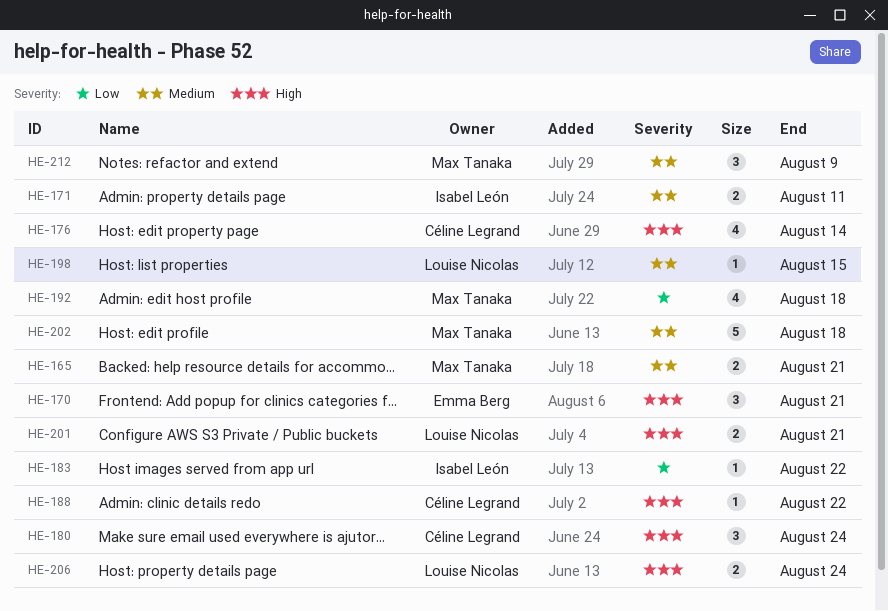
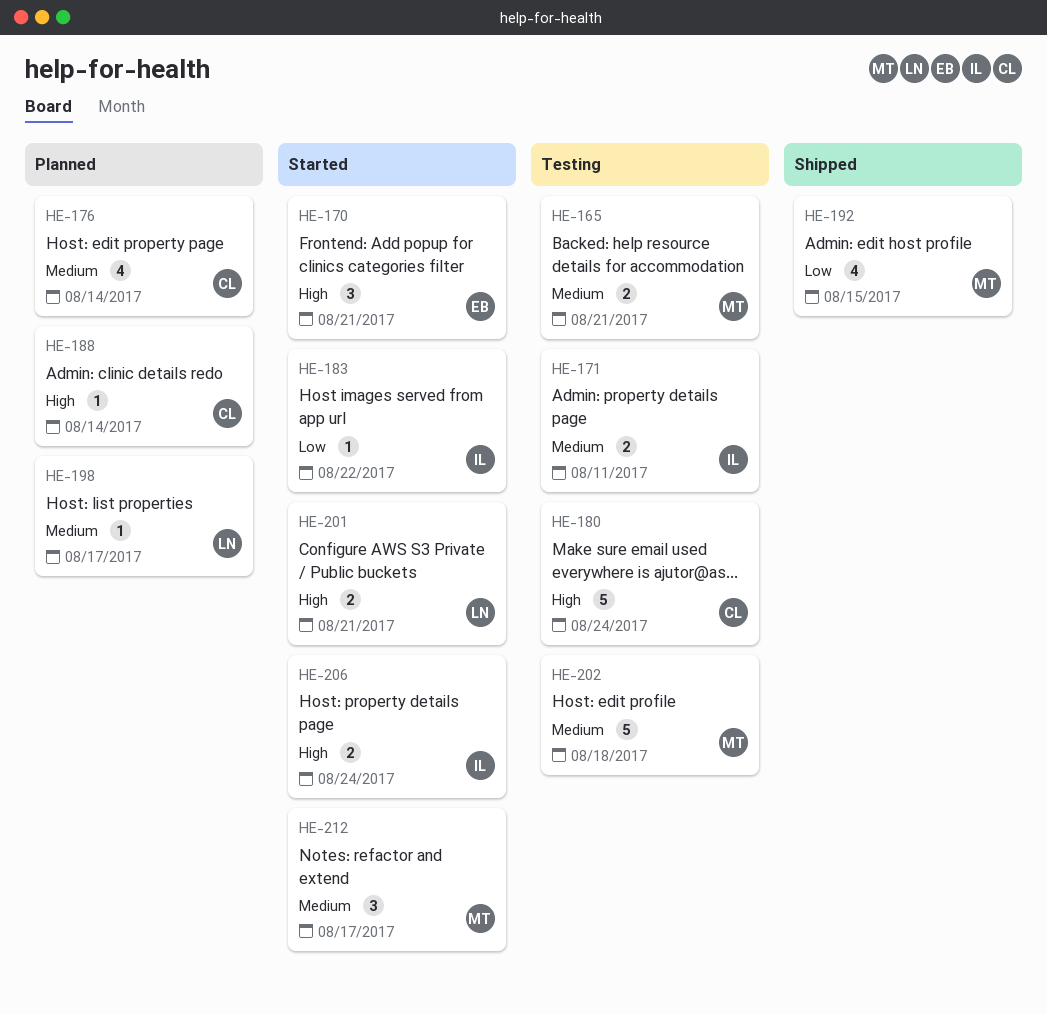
HE-176, priority: High -> Medium
HE-180, estimate: 3 -> 5
HE-188, due: Aug 22 -> Aug 14
HE-192, due: Aug 18 -> Aug 15
HE-198, due: Aug 15 -> Aug 17
HE-206, owner: Louise Nicolas -> Isabel León
HE-212, due: Aug 9 -> Aug 17

